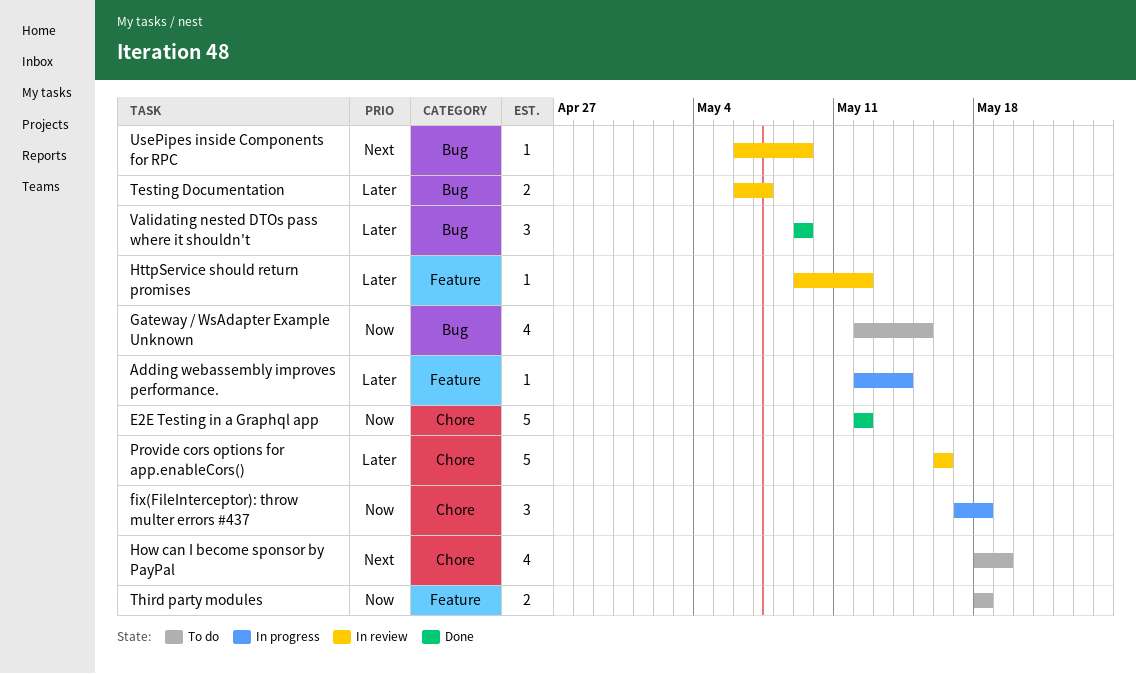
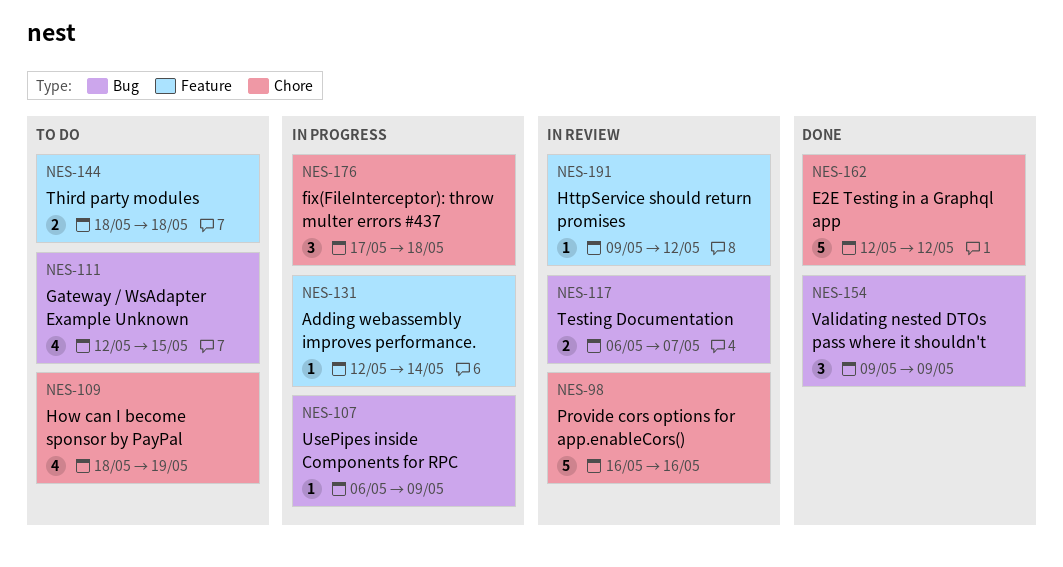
UsePipes inside Components for RPC, status: In review -> In progress

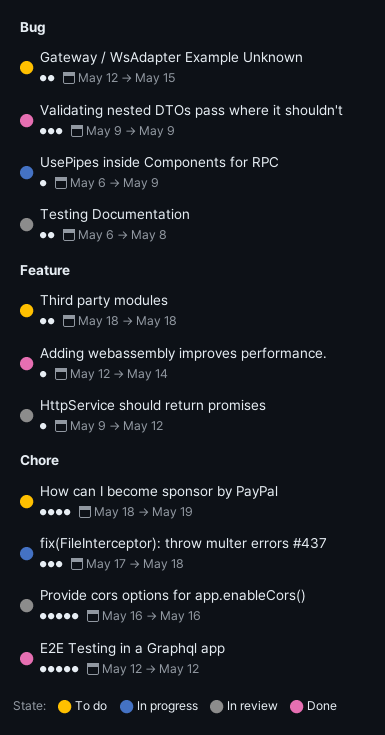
Adding webassembly improves performance., status: In progress -> Done
Gateway / WsAdapter Example Unknown, estimate: 4 -> 2
Testing Documentation, due: May 7 -> May 8

